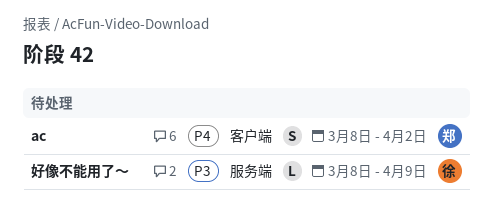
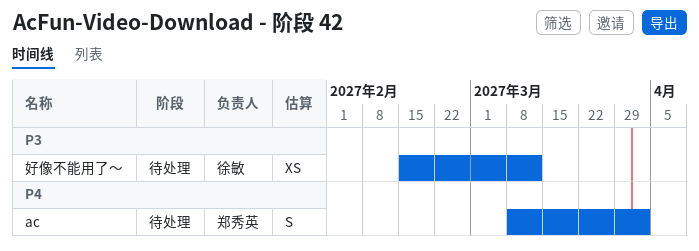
好像不能用了～, estimate: L -> XS
好像不能用了～, start: Mar 8 -> Feb 15
好像不能用了～, due: Apr 9 -> Mar 12

